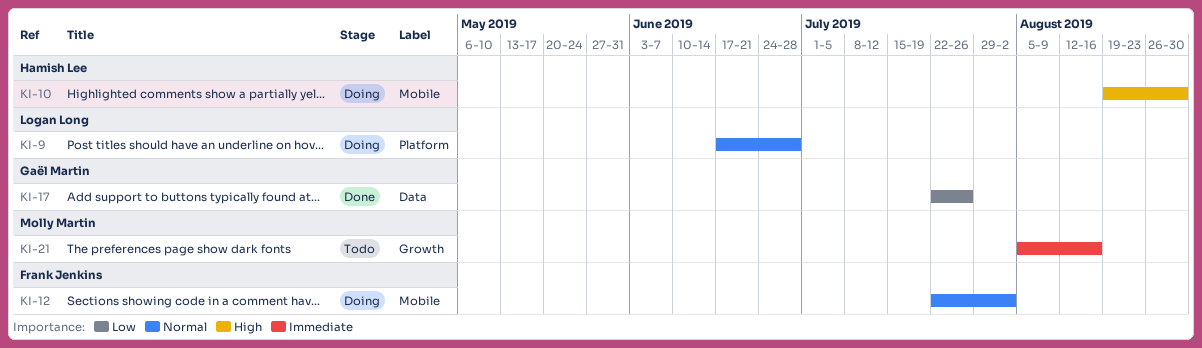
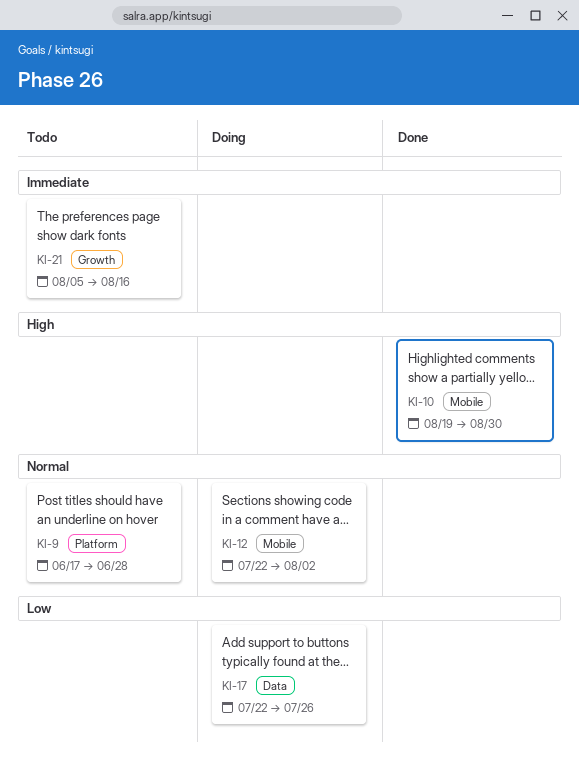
KI-9, status: Doing -> Todo
KI-10, status: Doing -> Done
KI-17, status: Done -> Doing

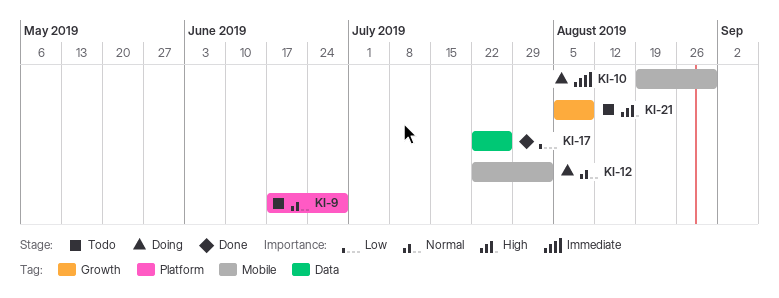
KI-10, status: Done -> Doing
KI-10, priority: High -> Immediate
KI-17, status: Doing -> Done
KI-21, priority: Immediate -> High
KI-21, due: Aug 16 -> Aug 9

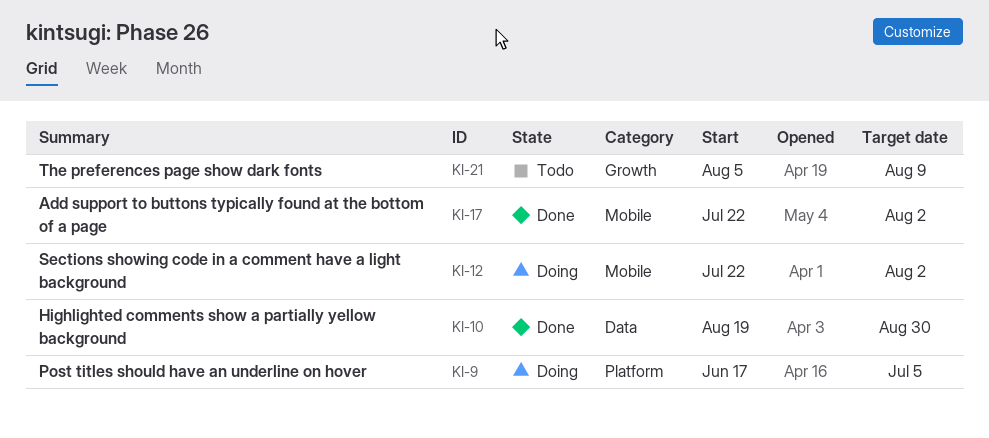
KI-9, status: Todo -> Doing
KI-9, due: Jun 28 -> Jul 5
KI-10, status: Doing -> Done
KI-10, label: Mobile -> Data
KI-17, label: Data -> Mobile
KI-17, due: Jul 26 -> Aug 2

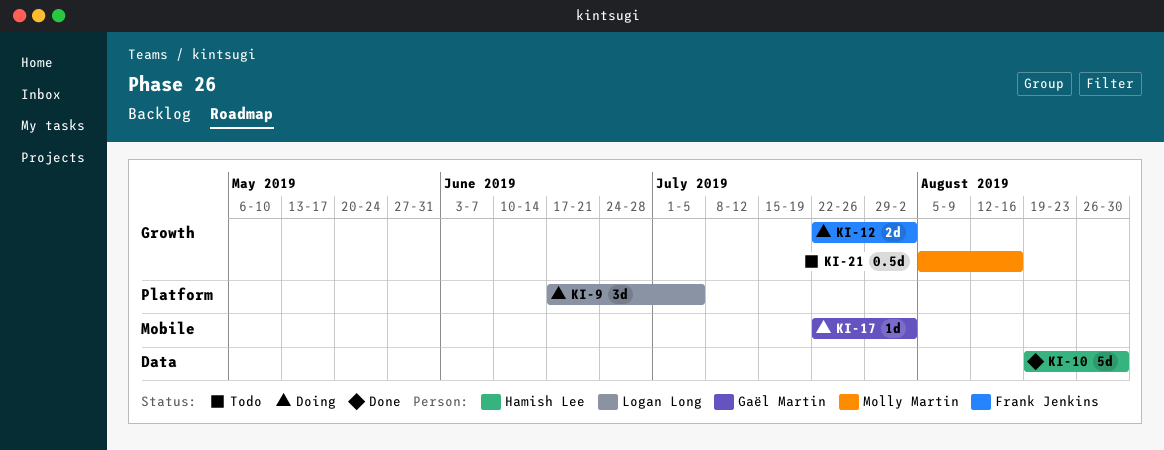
KI-12, label: Mobile -> Growth
KI-17, status: Done -> Doing
KI-21, due: Aug 9 -> Aug 16

